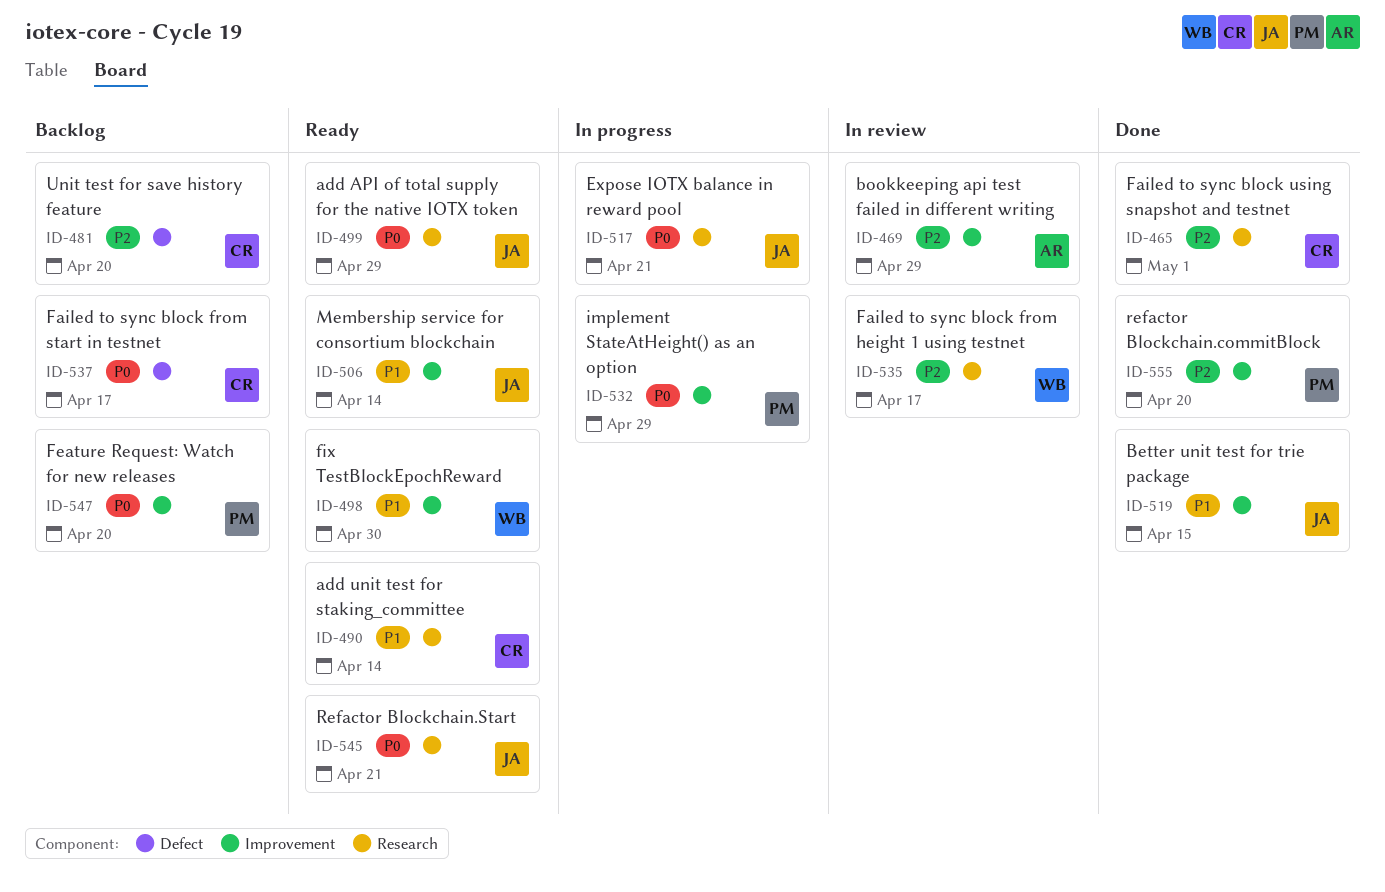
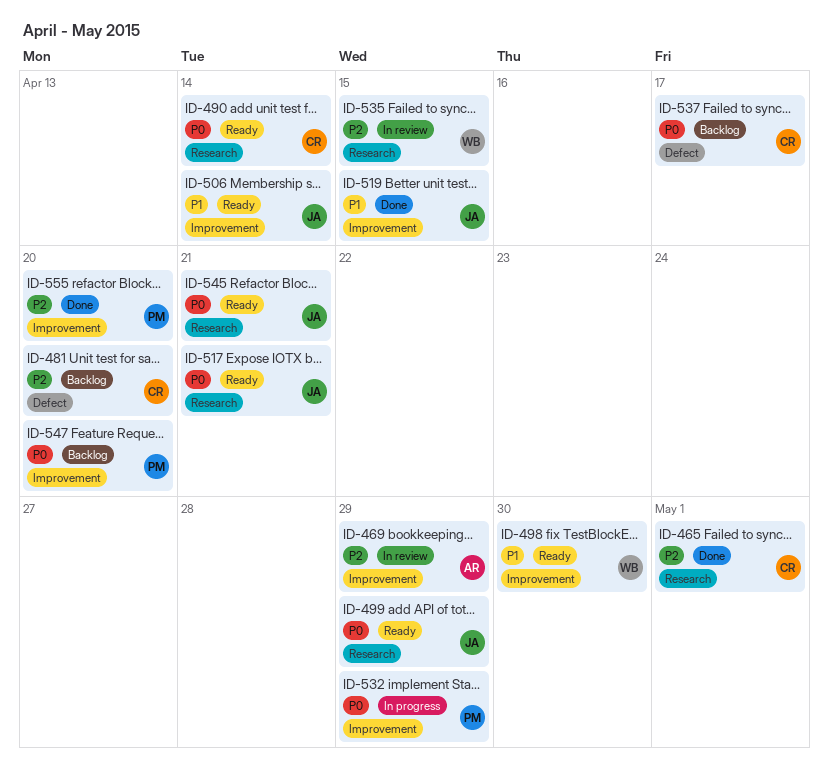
ID-490, priority: P1 -> P0
ID-517, status: In progress -> Ready
ID-535, due: Apr 17 -> Apr 15

